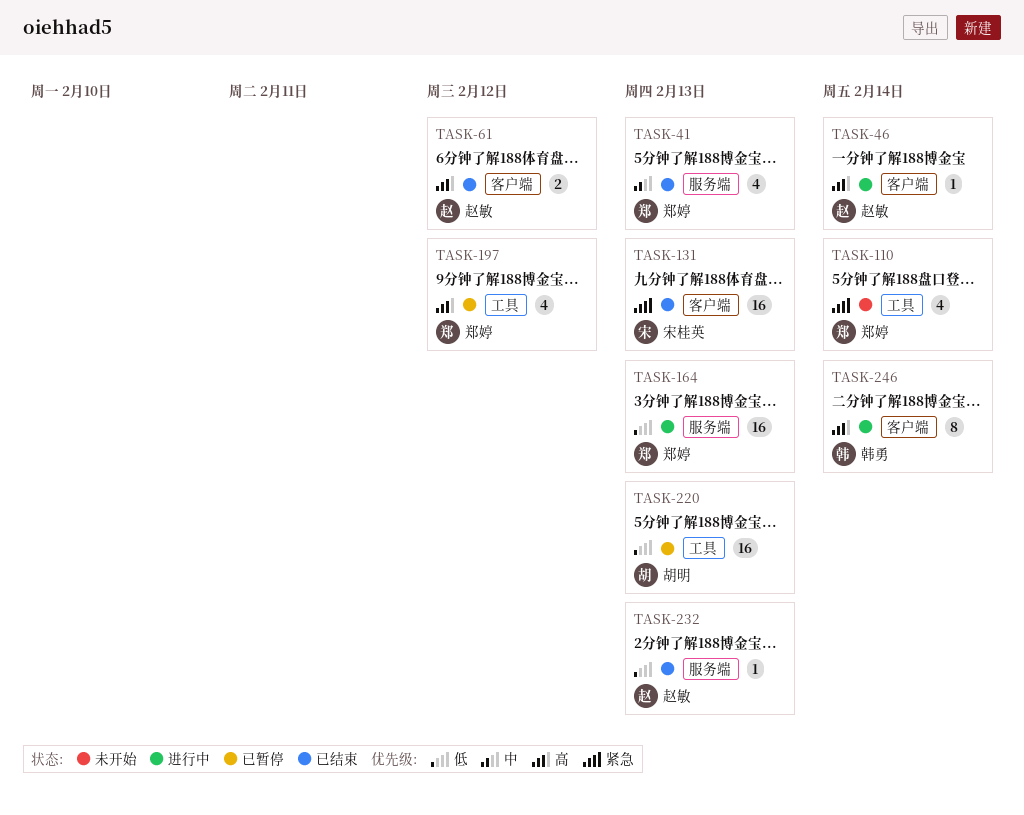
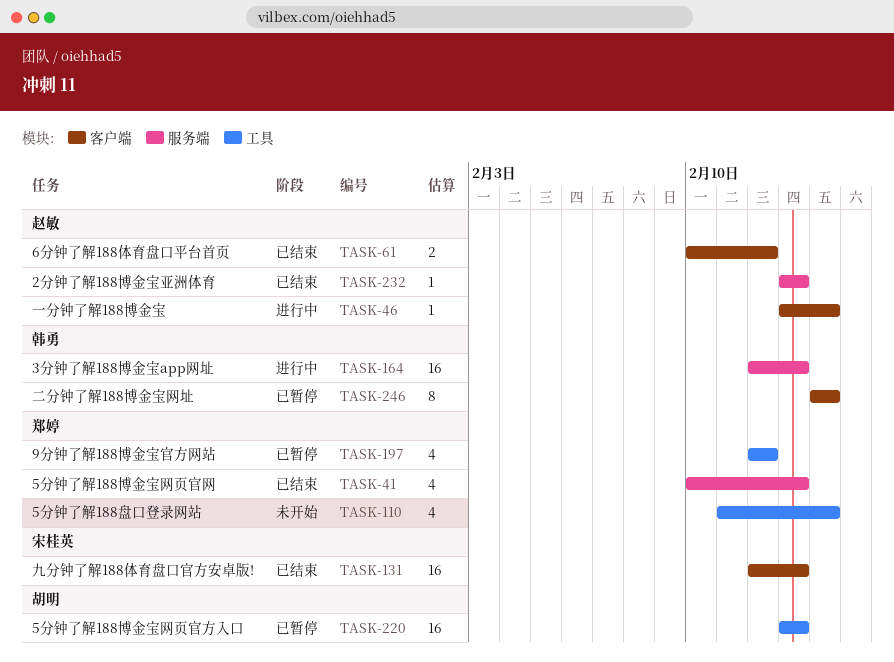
TASK-164, owner: 郑婷 -> 韩勇
TASK-246, status: 进行中 -> 已暂停

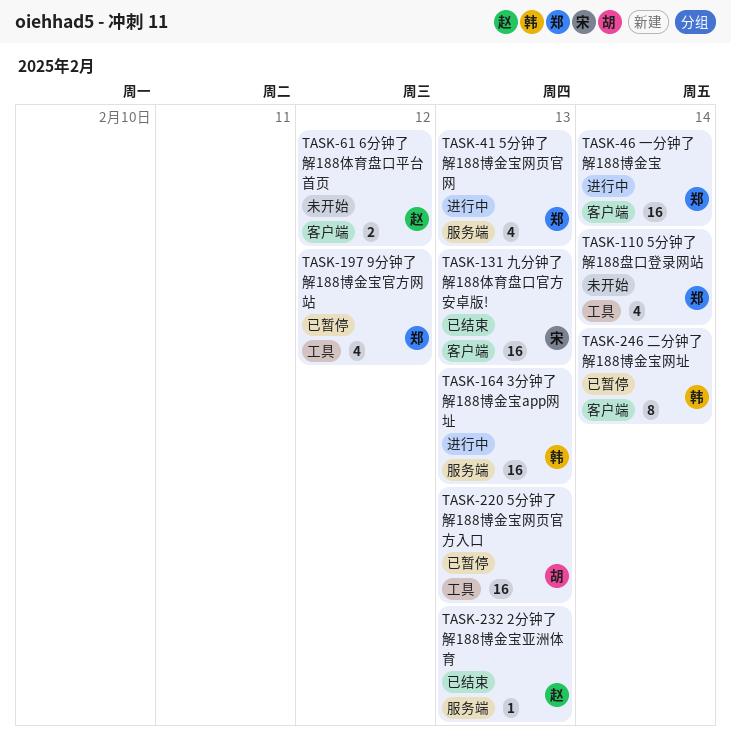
TASK-41, status: 已结束 -> 进行中
TASK-46, owner: 赵敏 -> 郑婷
TASK-46, estimate: 1 -> 16
TASK-61, status: 已结束 -> 未开始

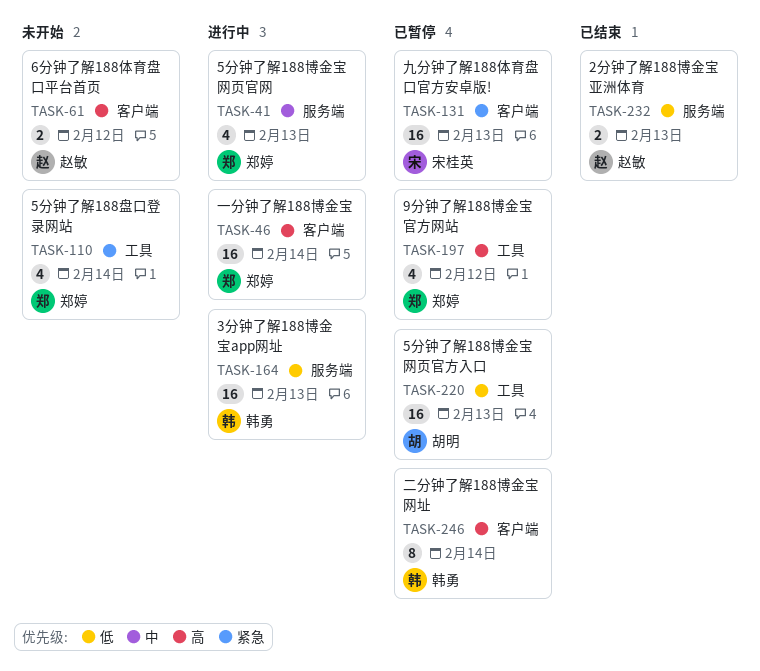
TASK-131, status: 已结束 -> 已暂停
TASK-232, estimate: 1 -> 2

